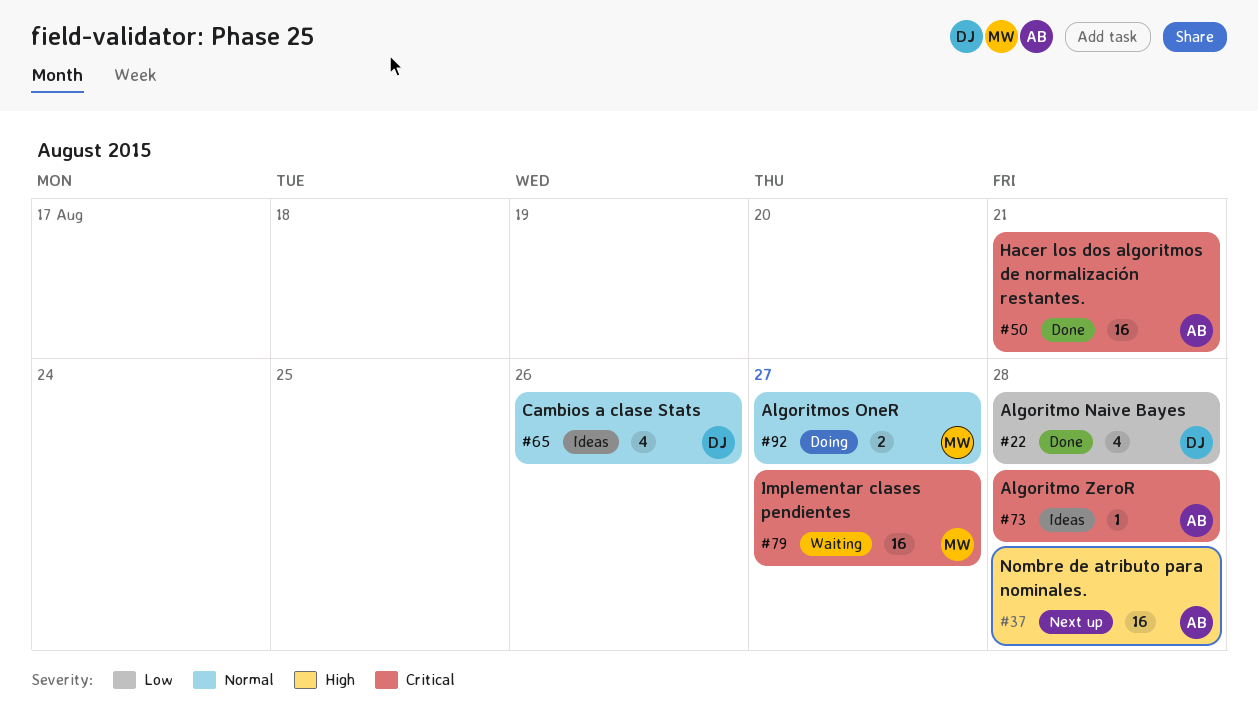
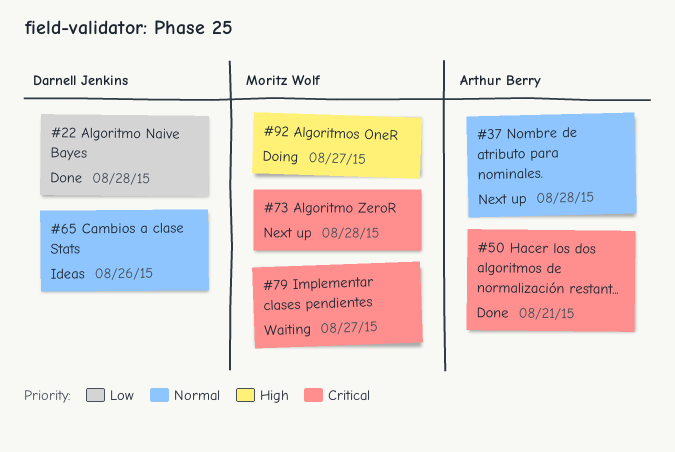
#37, priority: High -> Normal
#73, status: Ideas -> Next up
#73, owner: Arthur Berry -> Moritz Wolf
#92, priority: Normal -> High

